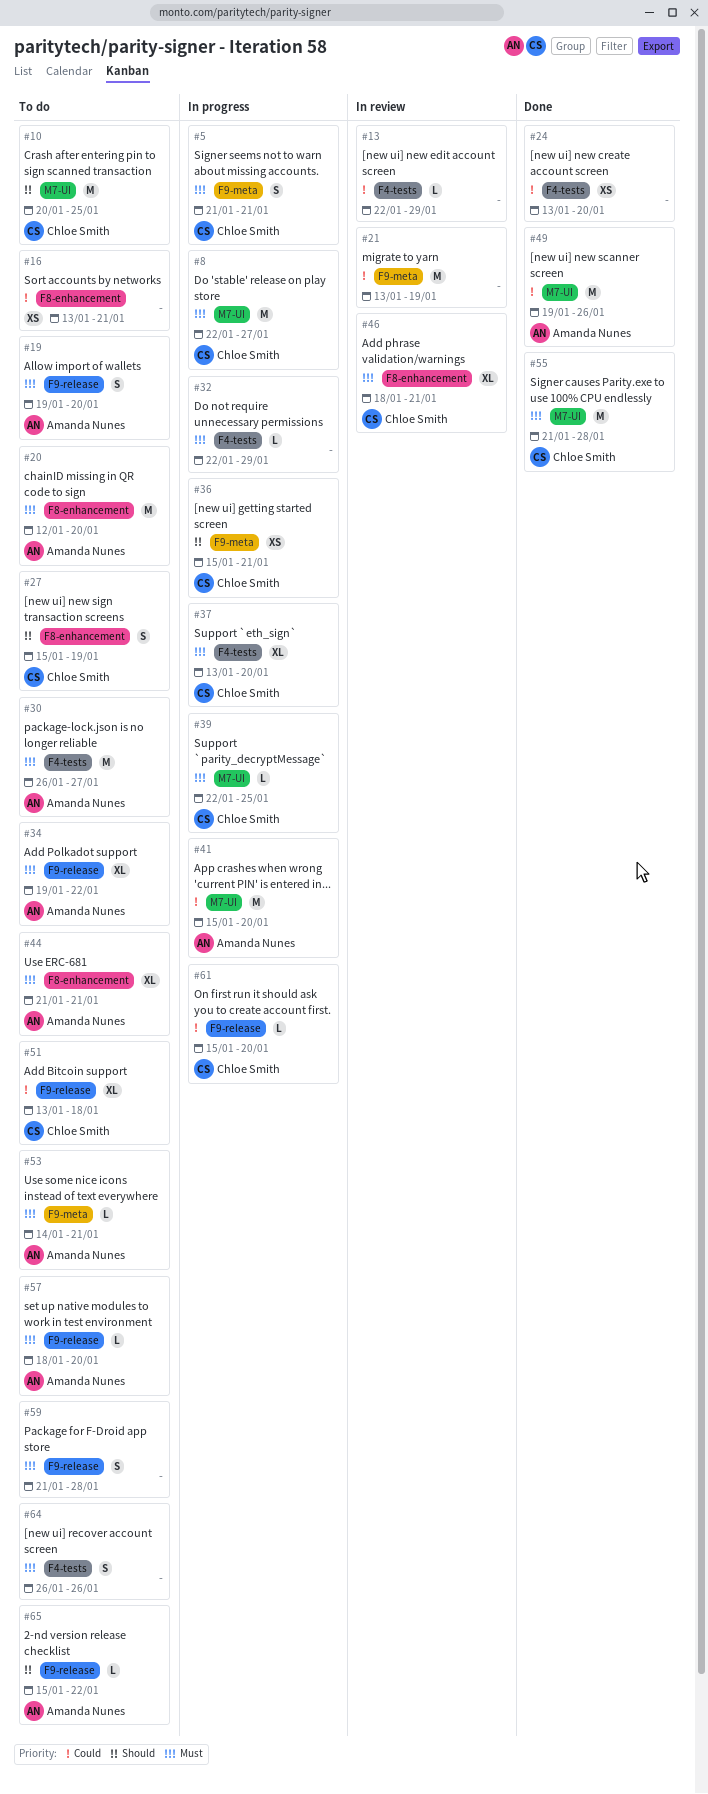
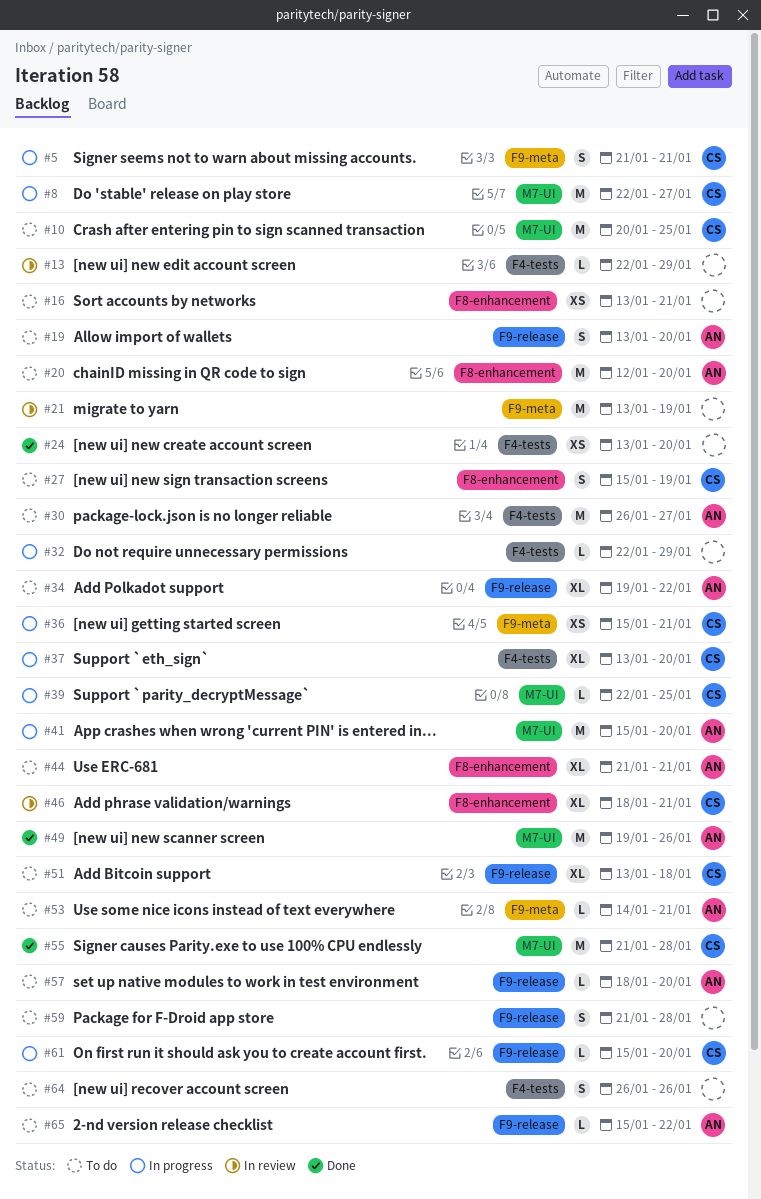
#19, start: Jan 19 -> Jan 13

